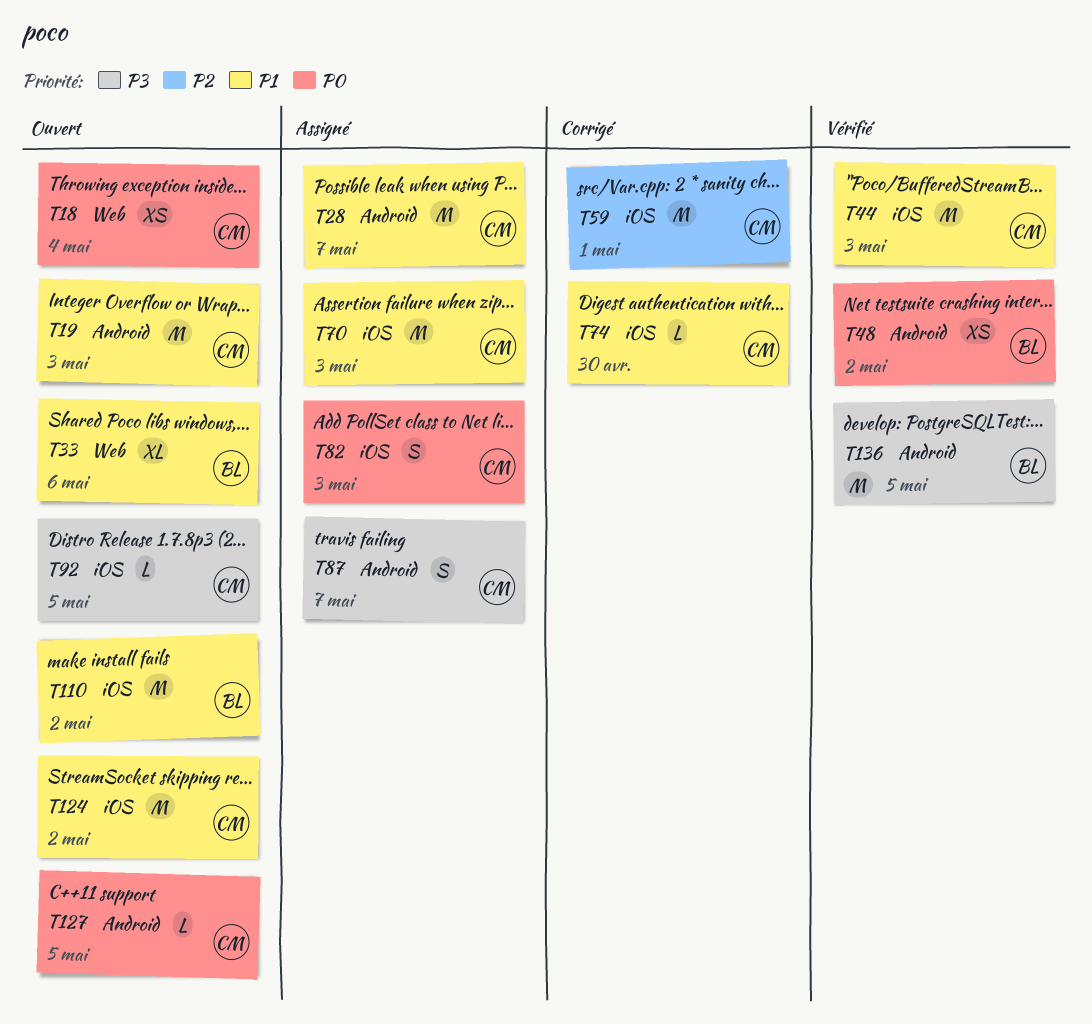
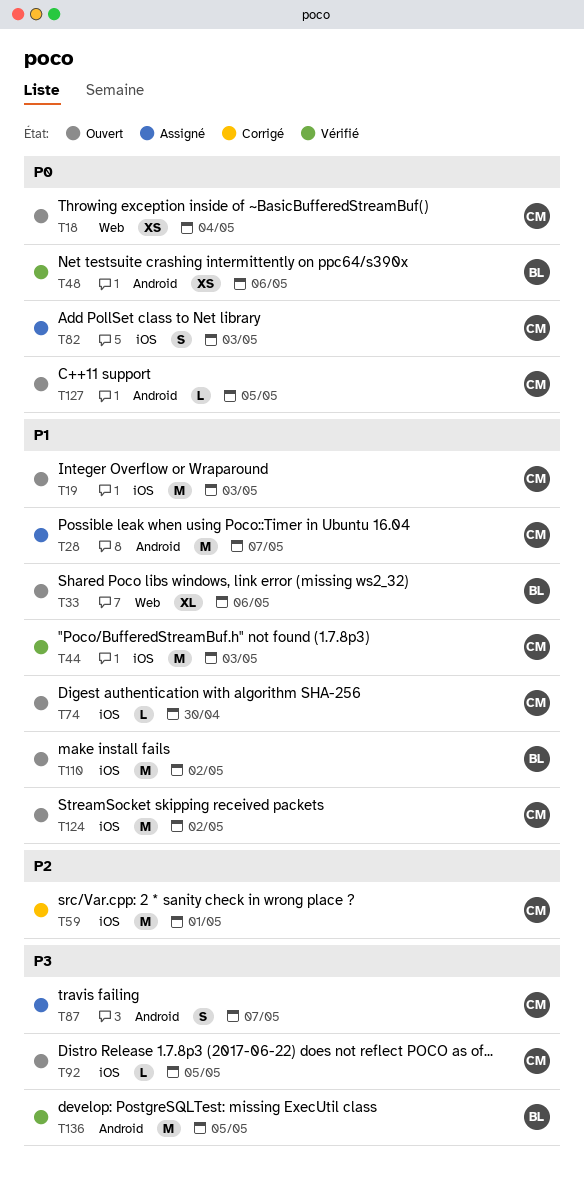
T19, label: Android -> iOS
T48, due: May 2 -> May 6
T70: present -> none
T74, status: Corrigé -> Ouvert

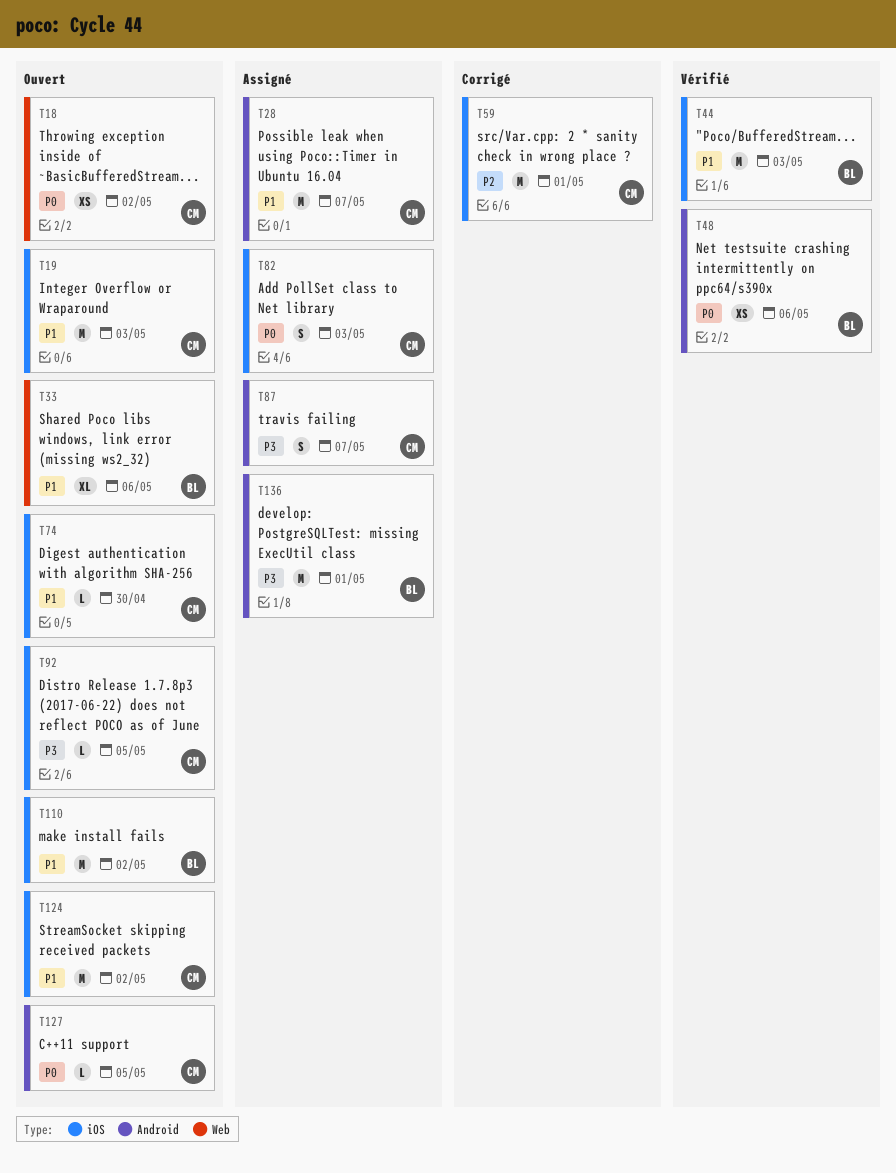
T18, due: May 4 -> May 2
T44, owner: CM -> BL
T136, status: Vérifié -> Assigné
T136, due: May 5 -> May 1

